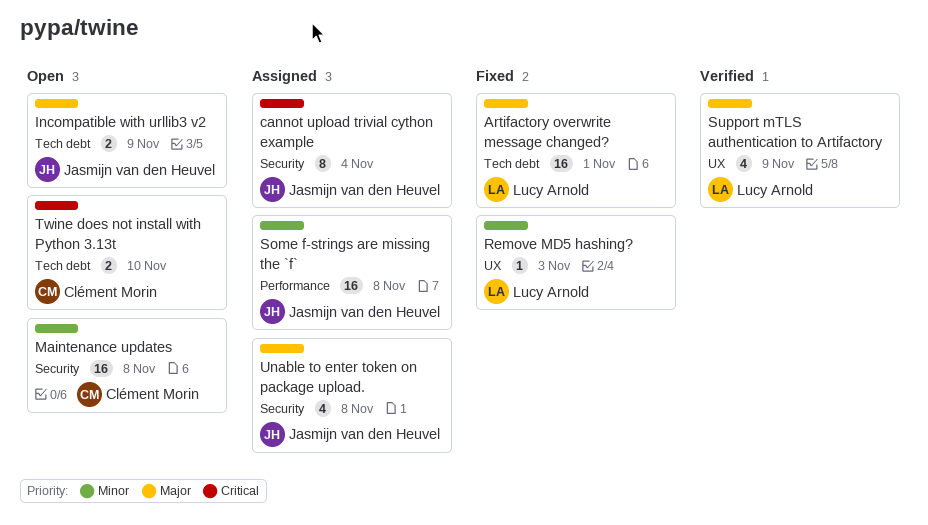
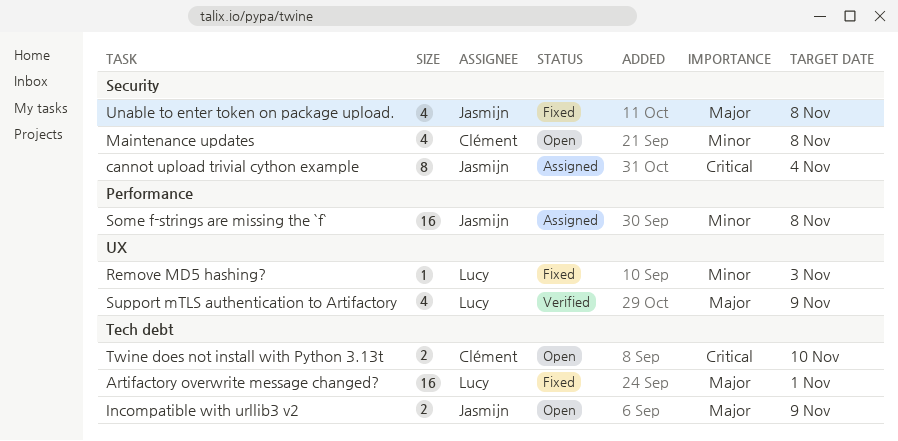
Maintenance updates, estimate: 16 -> 4
Unable to enter token on package upload., status: Assigned -> Fixed

